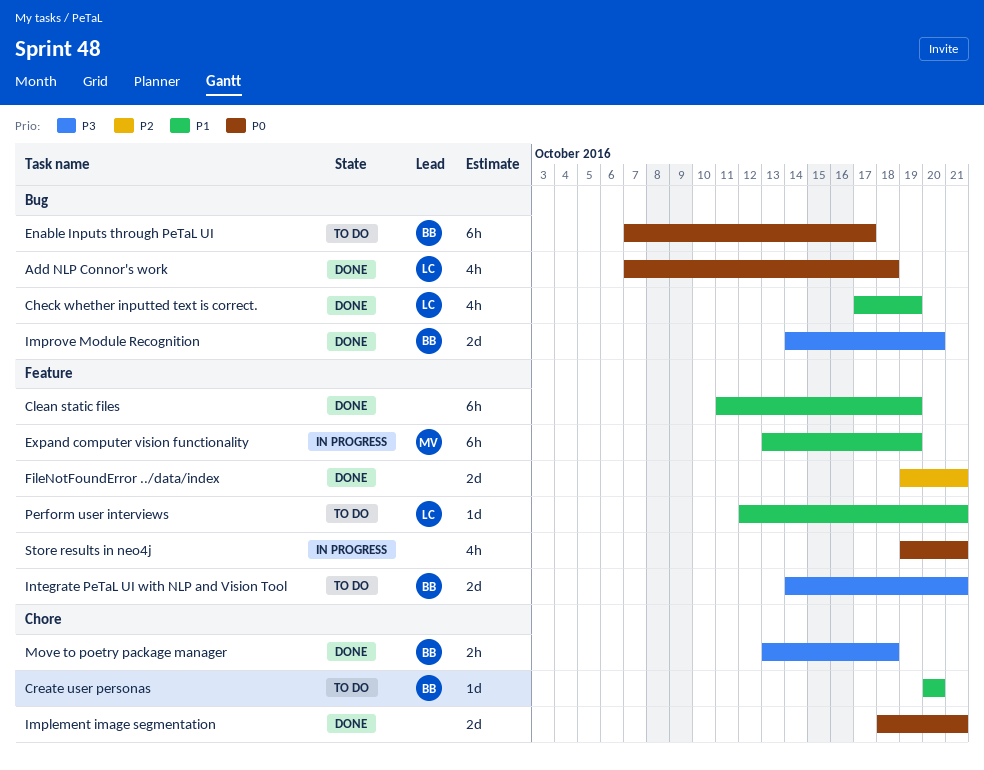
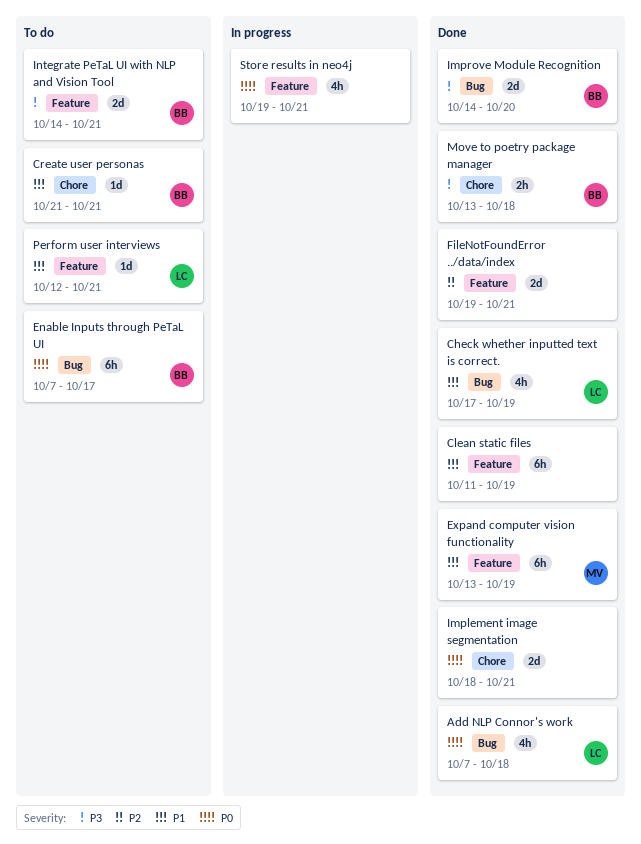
Create user personas, start: Oct 20 -> Oct 21
Create user personas, due: Oct 20 -> Oct 21
Expand computer vision functionality, status: In progress -> Done

